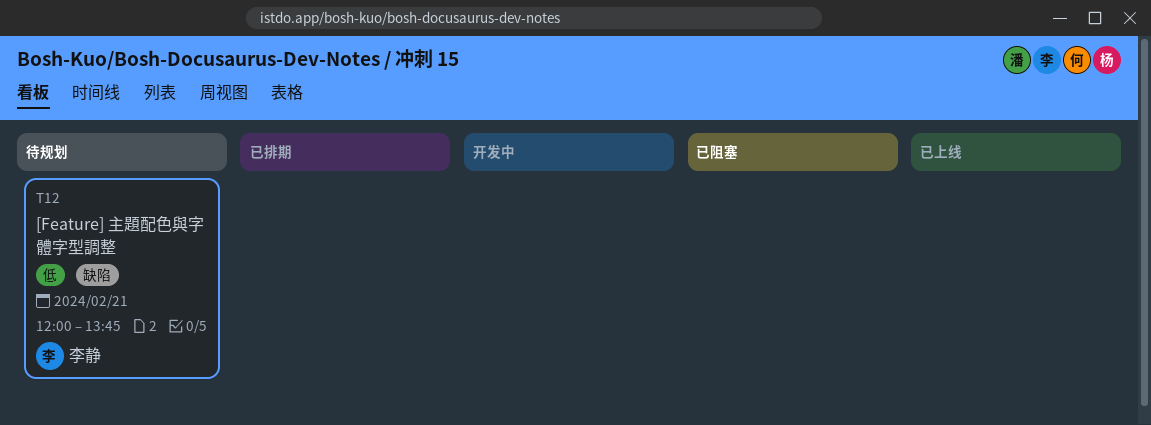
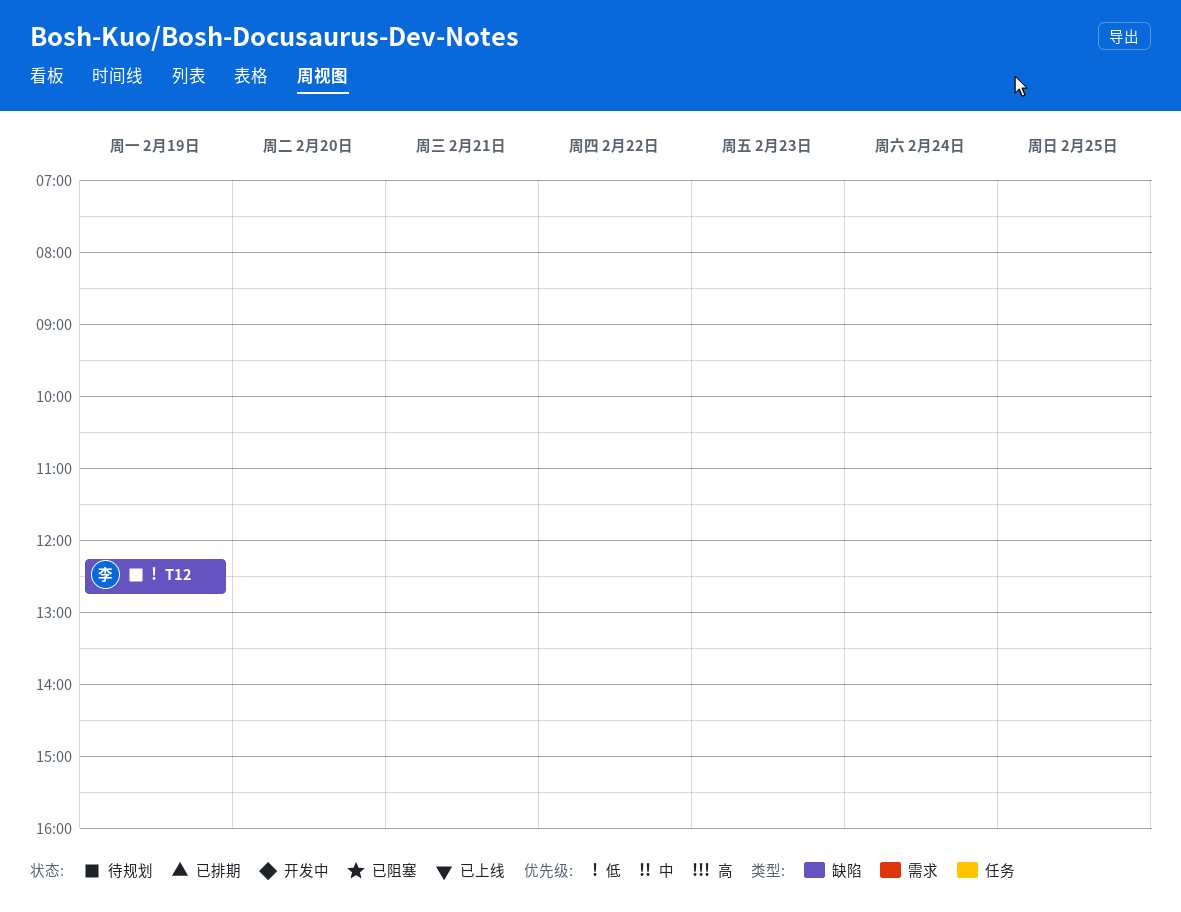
T12, day: Feb 21 -> Feb 19
T12, begins: 12:00 -> 12:15
T12, ends: 13:45 -> 12:45

